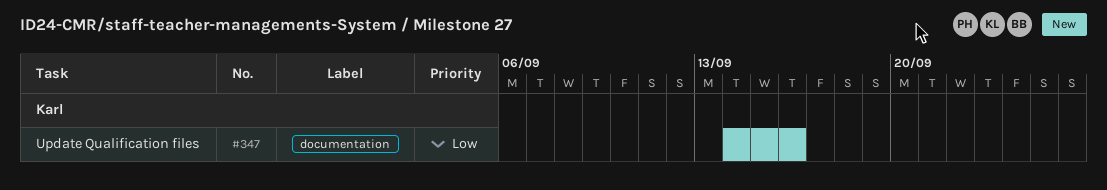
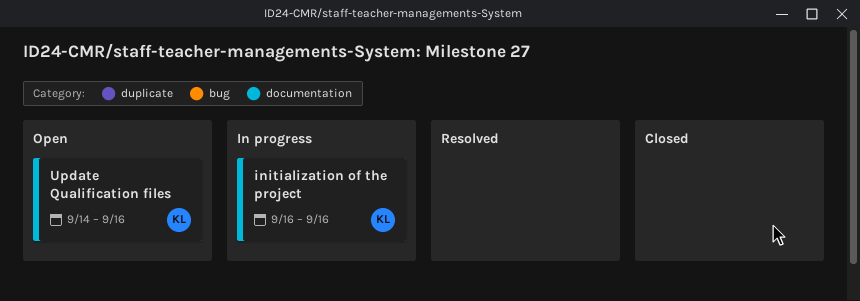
initialization of the project: none -> present

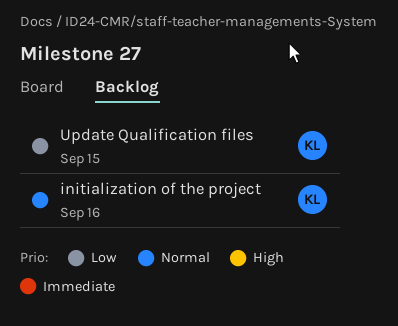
Update Qualification files, due: Sep 16 -> Sep 15

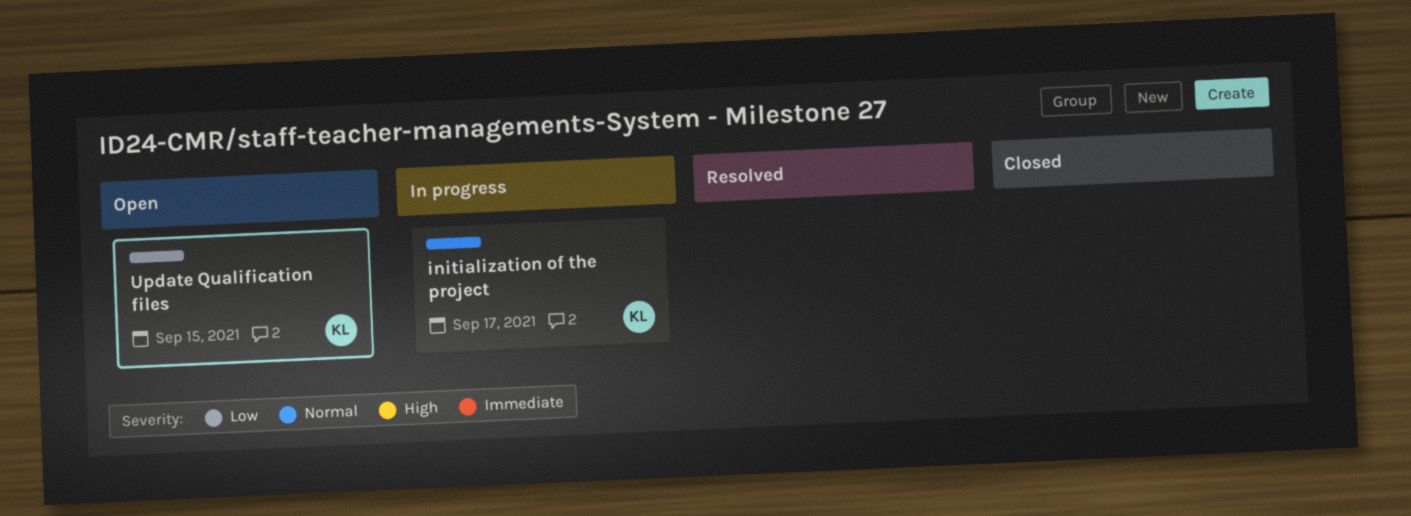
initialization of the project, due: Sep 16 -> Sep 17

